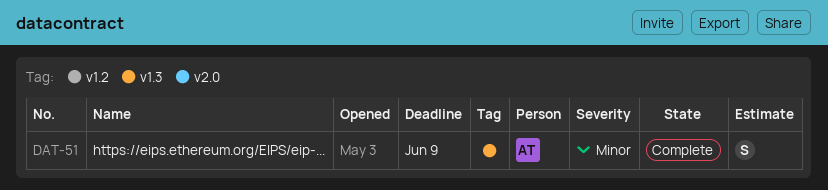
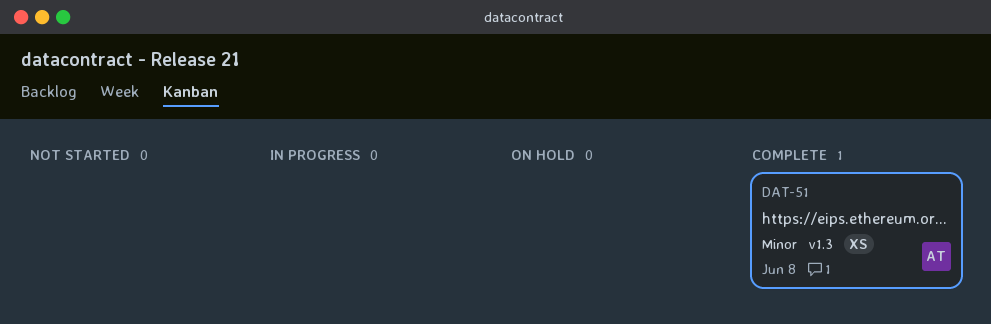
DAT-51, estimate: S -> XS
DAT-51, due: Jun 9 -> Jun 8

